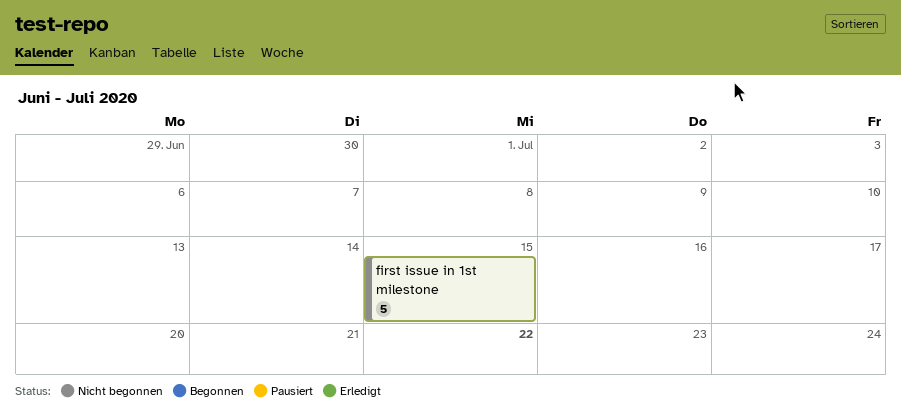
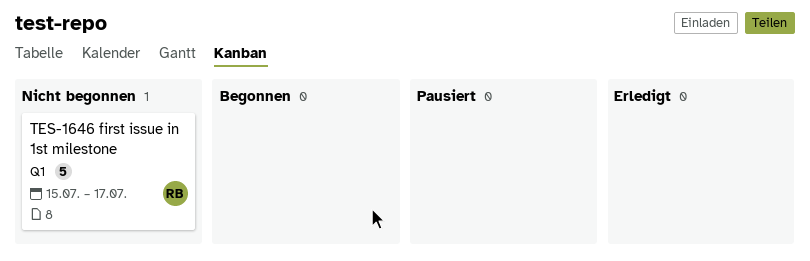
first issue in 1st milestone, due: Jul 15 -> Jul 17

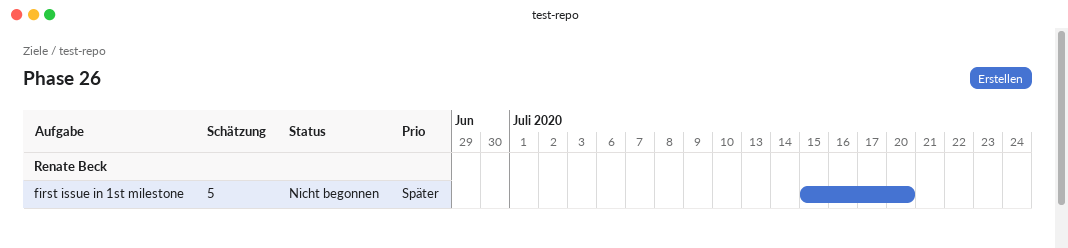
first issue in 1st milestone, due: Jul 17 -> Jul 20

